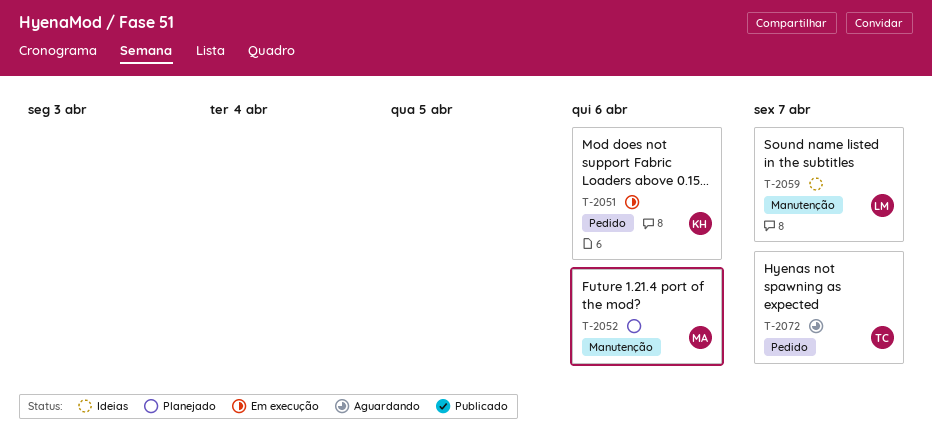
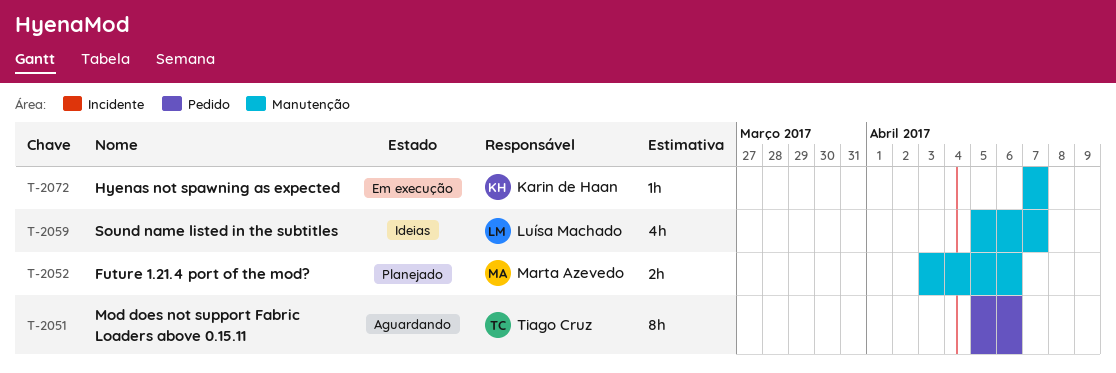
T-2051, status: Em execução -> Aguardando
T-2051, owner: Karin de Haan -> Tiago Cruz
T-2072, status: Aguardando -> Em execução
T-2072, owner: Tiago Cruz -> Karin de Haan
T-2072, label: Pedido -> Manutenção

